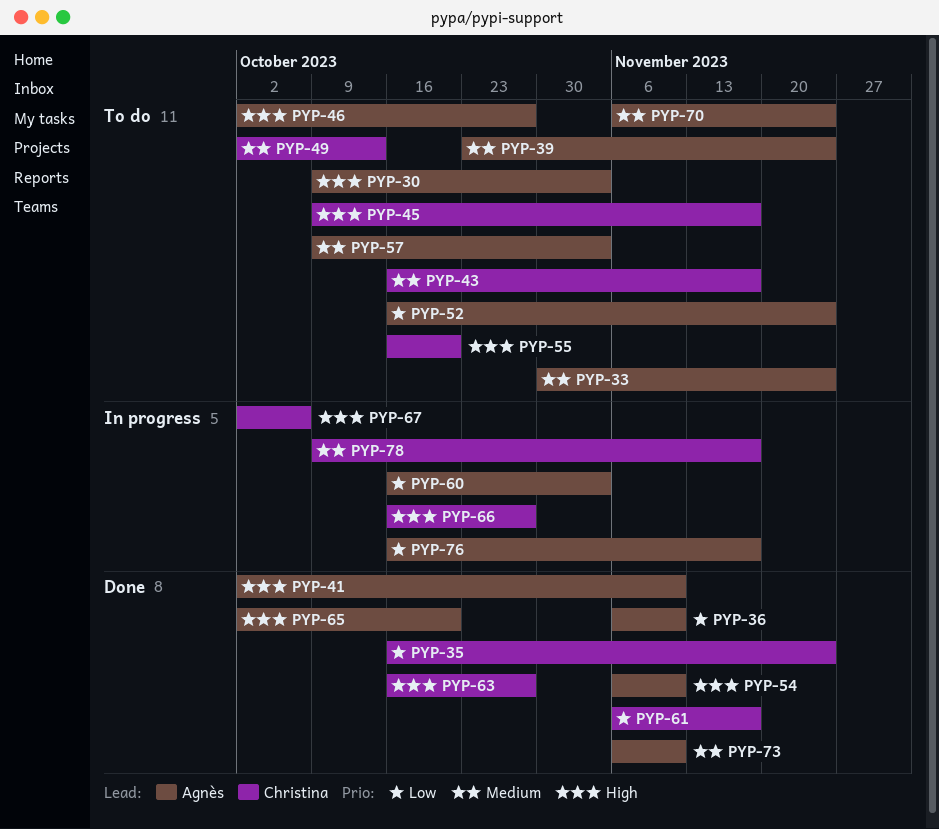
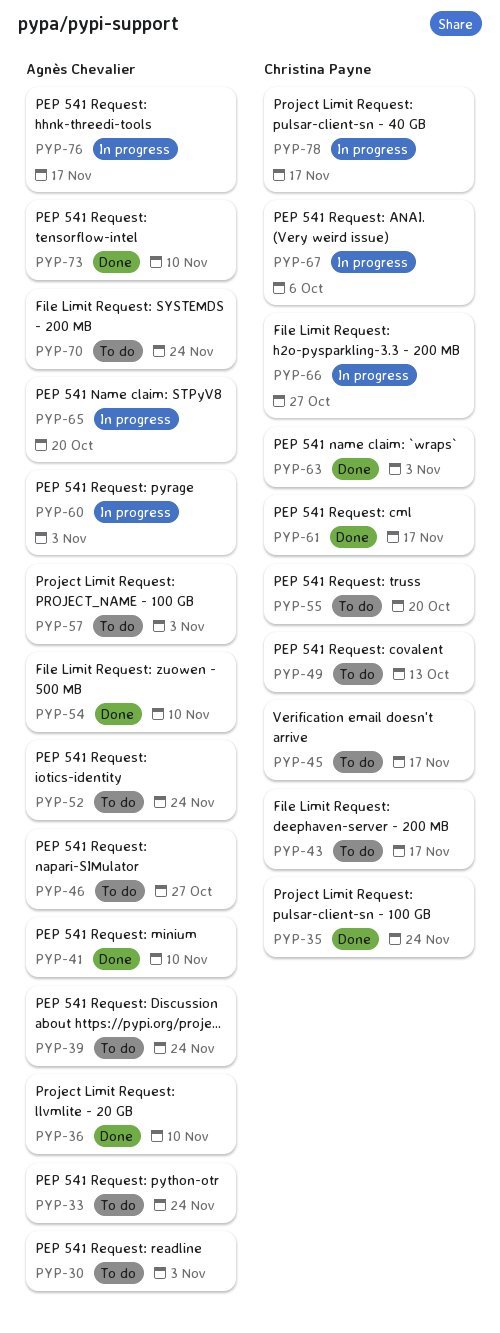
PYP-63, due: Oct 27 -> Nov 3
PYP-65, status: Done -> In progress

